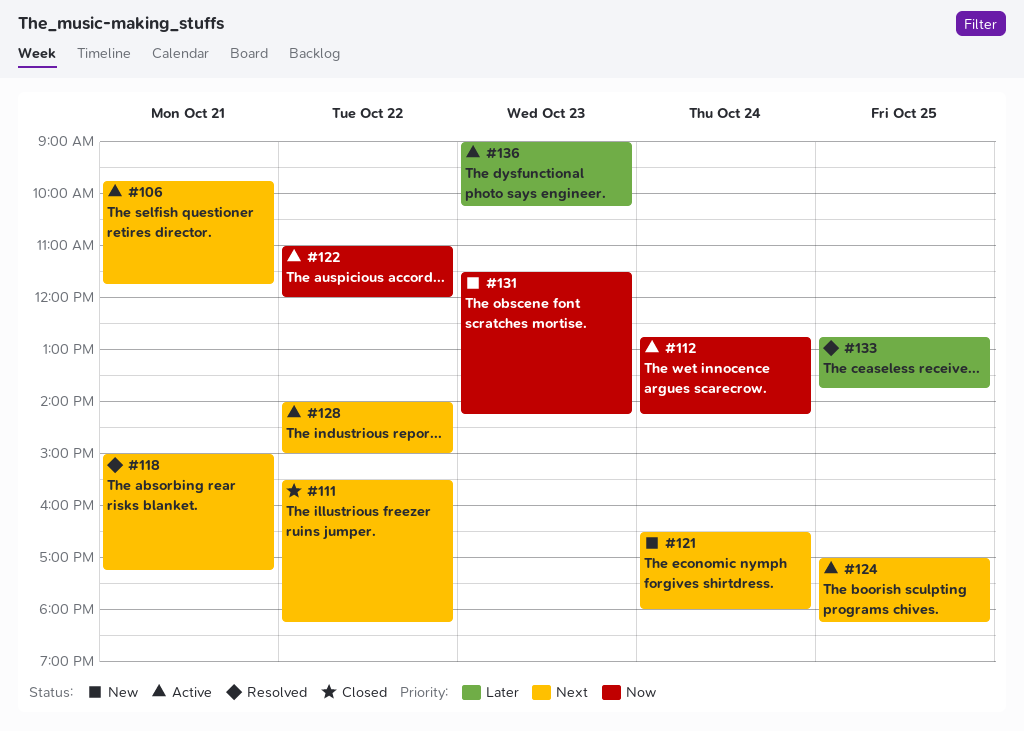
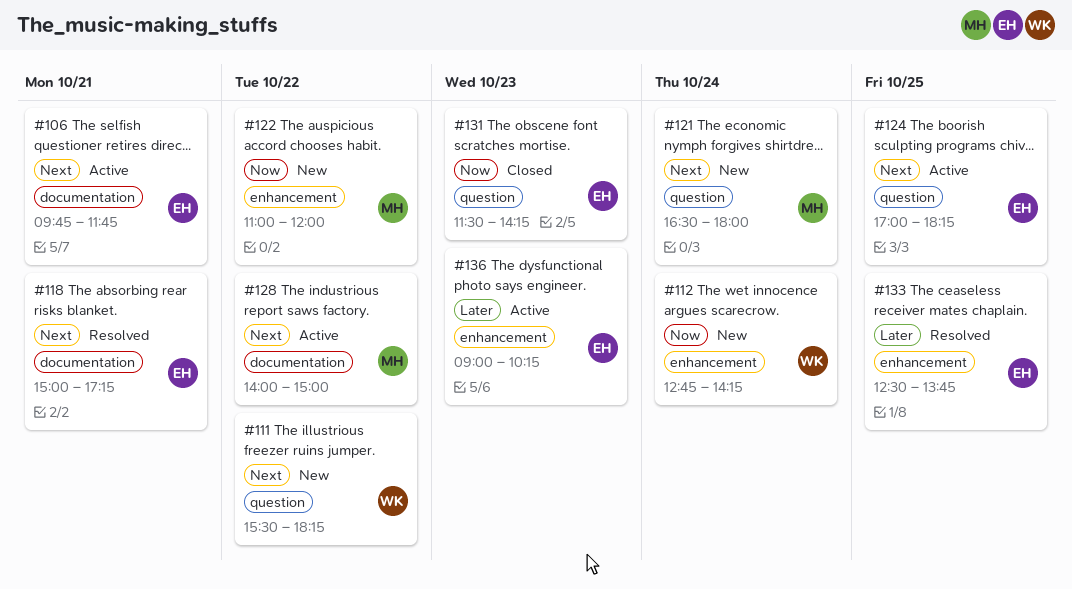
#111, status: Closed -> New
#112, status: Active -> New
#122, status: Active -> New
#131, status: New -> Closed
#133, begins: 12:45 -> 12:30

